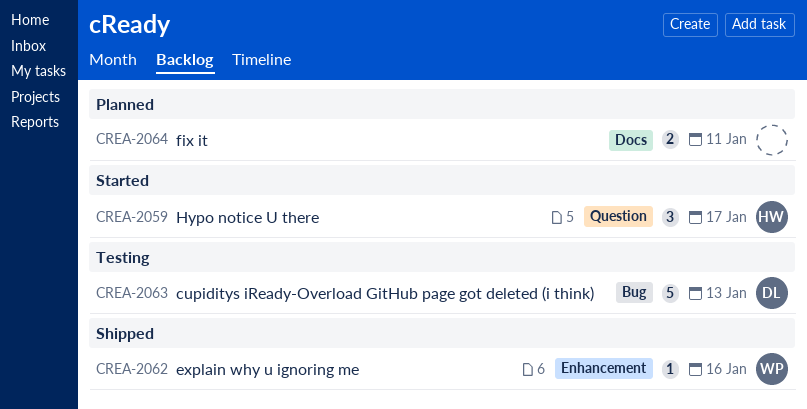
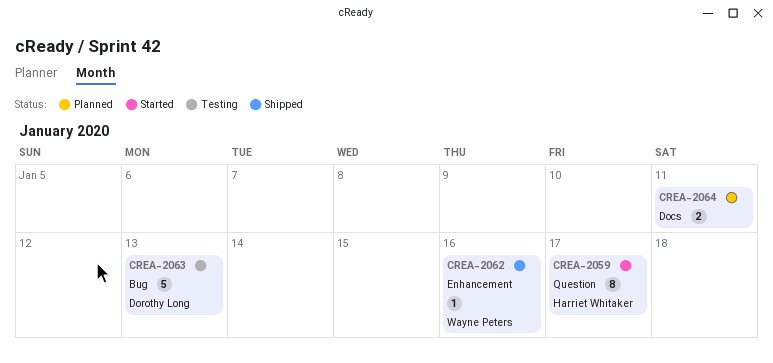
CREA-2059, estimate: 3 -> 8

